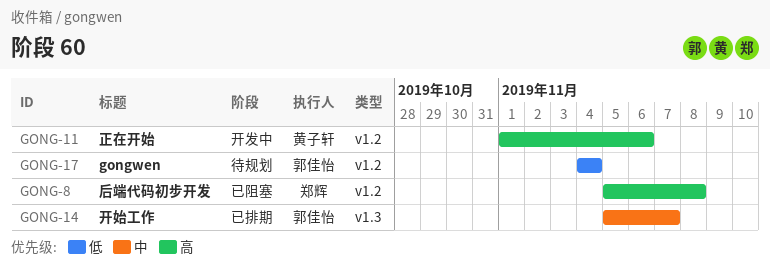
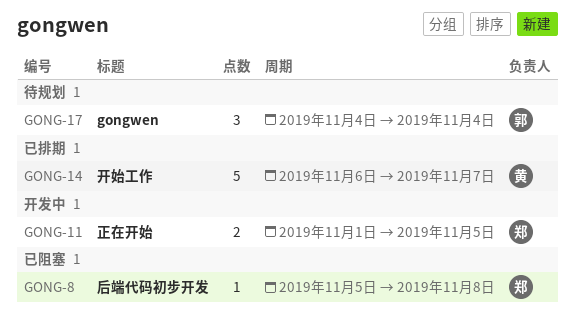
GONG-11, owner: 黄子轩 -> 郑辉
GONG-11, due: Nov 6 -> Nov 5
GONG-14, owner: 郭佳怡 -> 黄子轩
GONG-14, start: Nov 5 -> Nov 6

